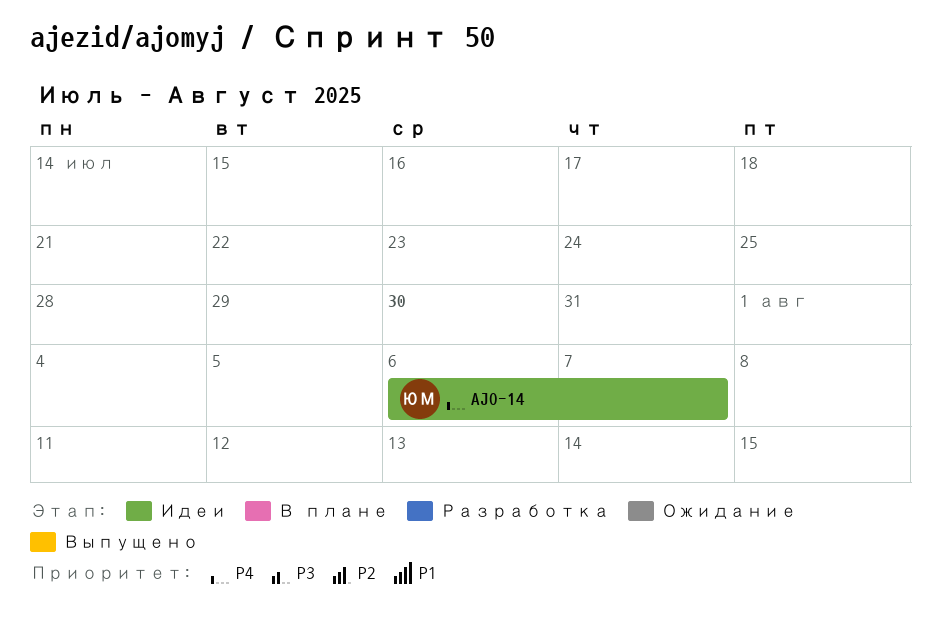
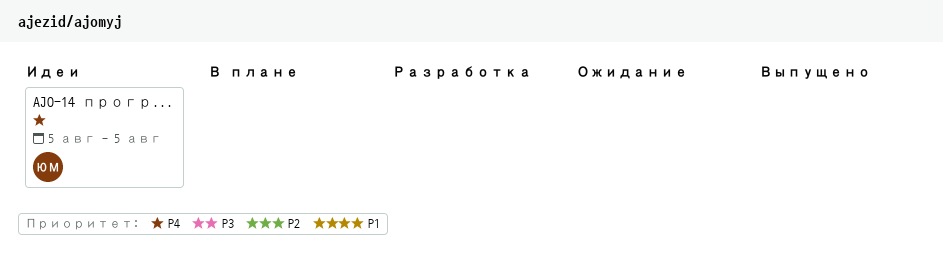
AJO-14, start: Aug 6 -> Aug 5
AJO-14, due: Aug 7 -> Aug 5

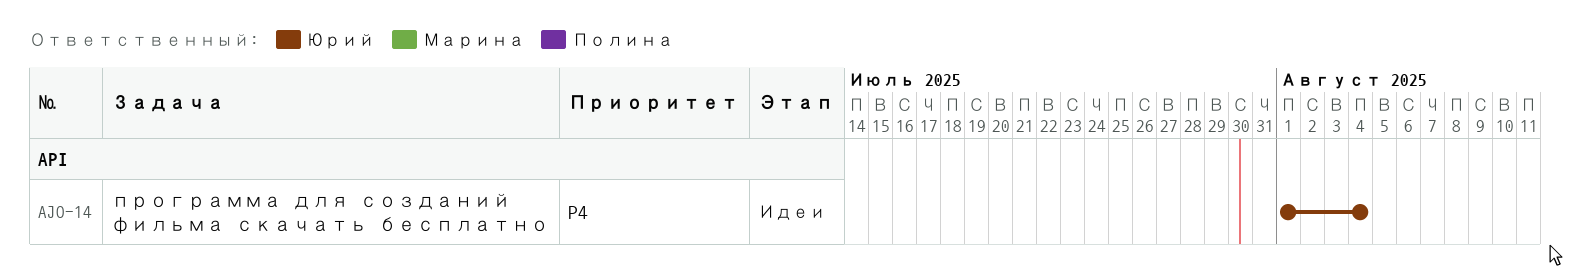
AJO-14, start: Aug 5 -> Aug 1
AJO-14, due: Aug 5 -> Aug 4

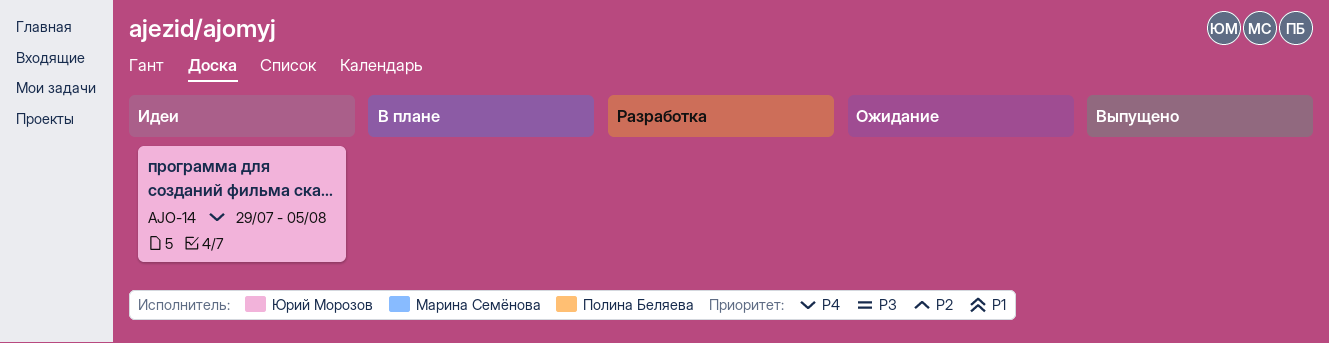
AJO-14, start: Aug 1 -> Jul 29
AJO-14, due: Aug 4 -> Aug 5

